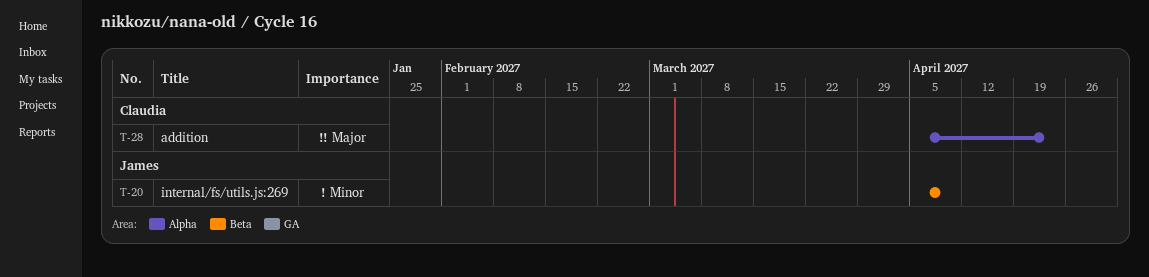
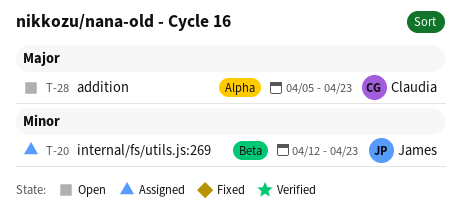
T-20, start: Apr 5 -> Apr 12
T-20, due: Apr 9 -> Apr 23

